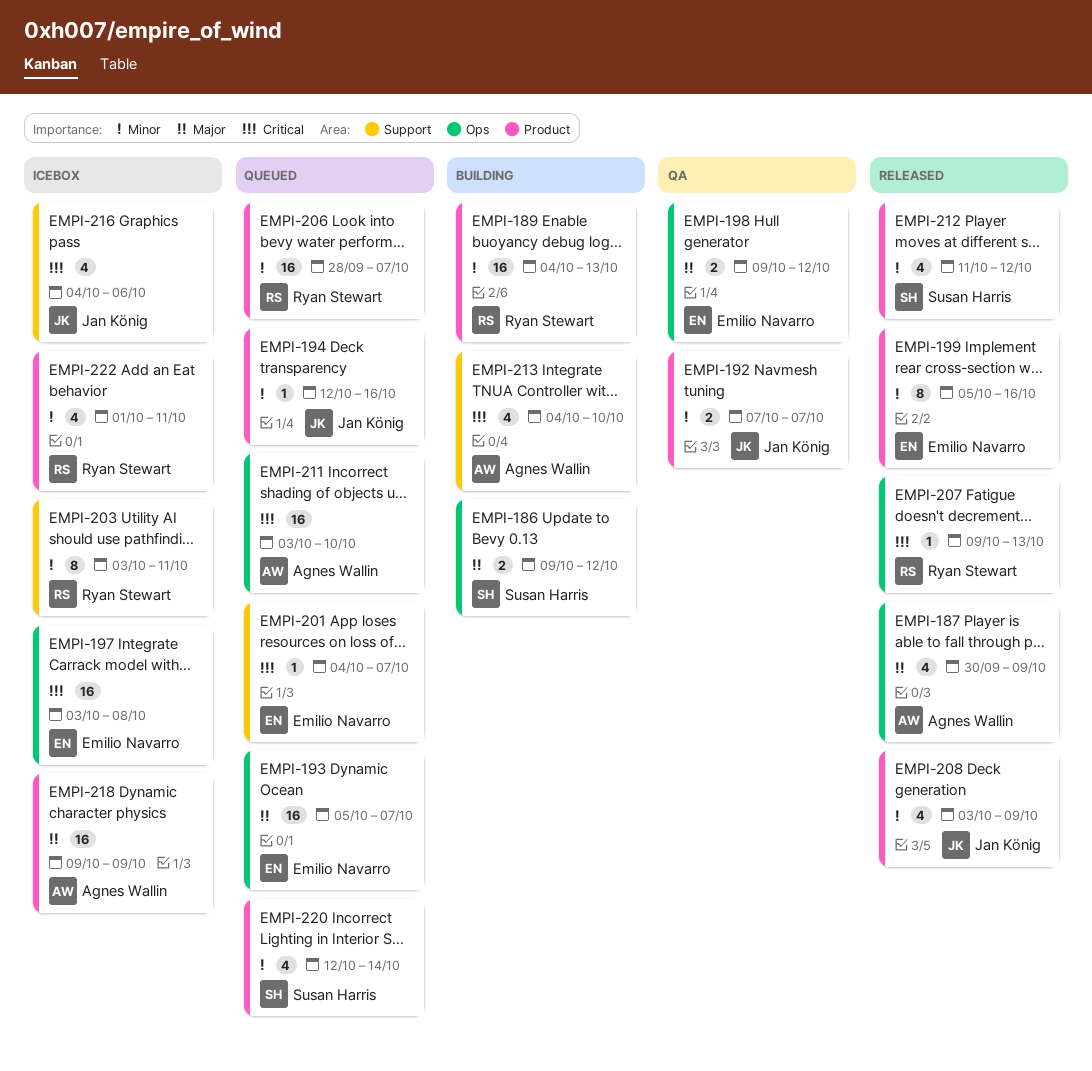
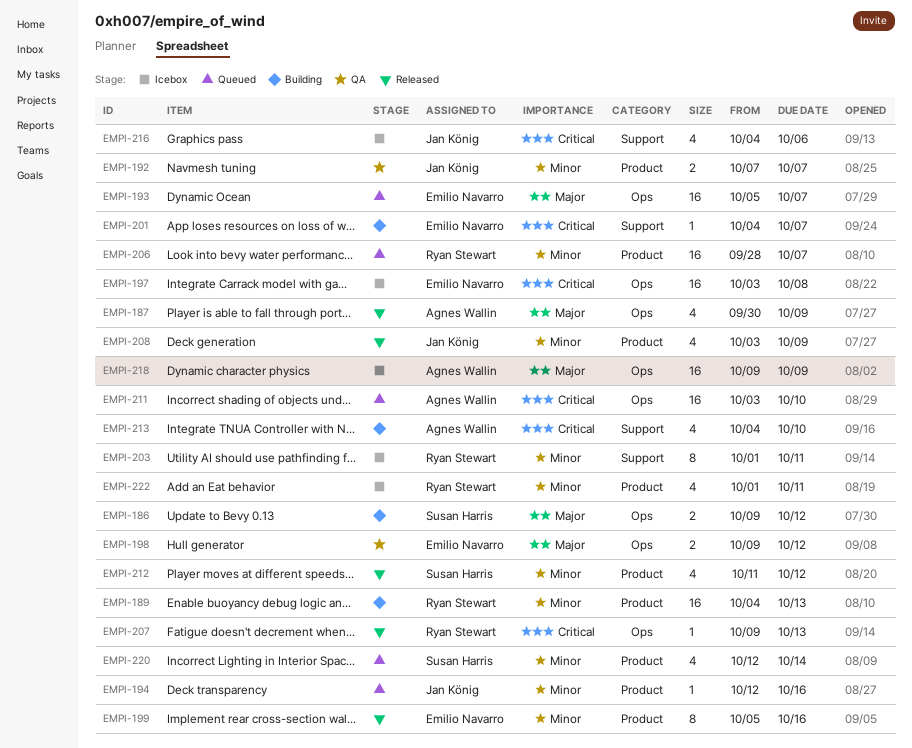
EMPI-201, status: Queued -> Building
EMPI-203, start: Oct 3 -> Oct 1
EMPI-218, label: Product -> Ops

